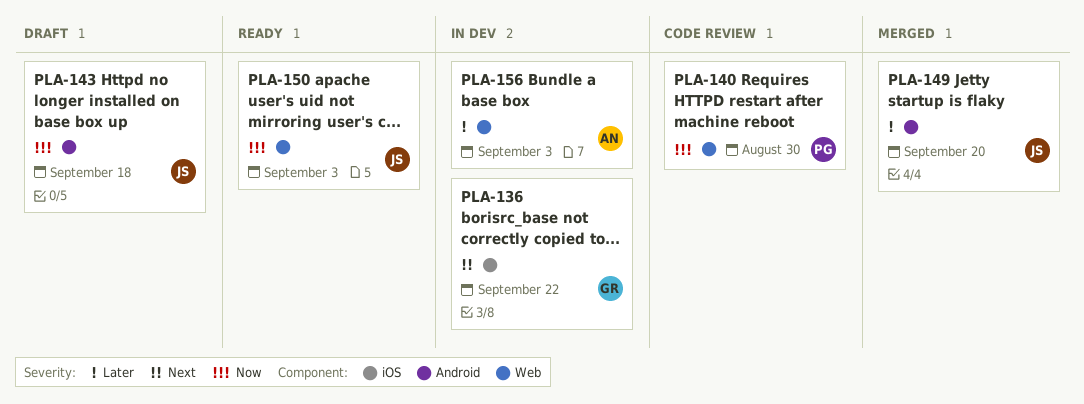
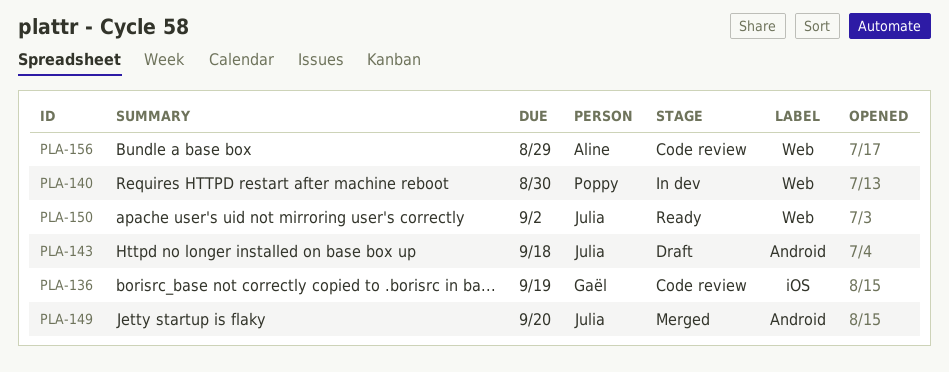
PLA-136, status: In dev -> Code review
PLA-136, due: Sep 22 -> Sep 19
PLA-140, status: Code review -> In dev
PLA-150, due: Sep 3 -> Sep 2
PLA-156, status: In dev -> Code review
PLA-156, due: Sep 3 -> Aug 29

